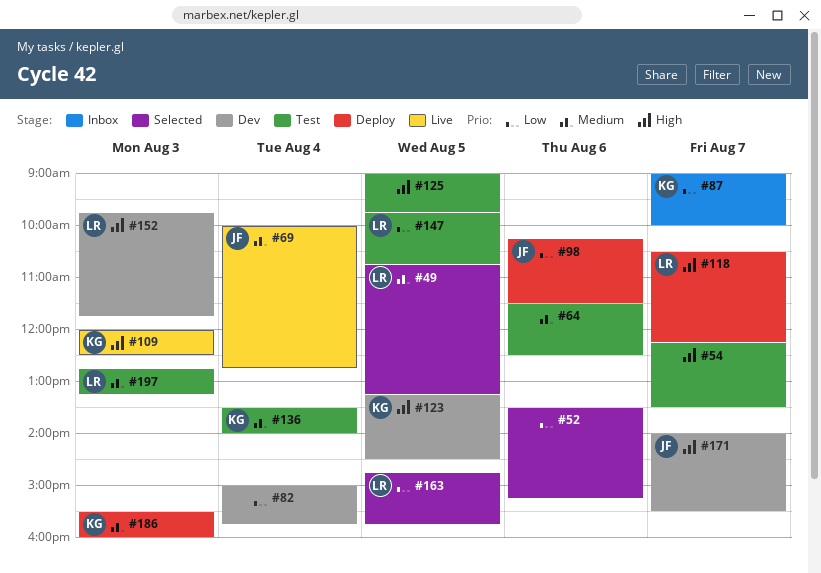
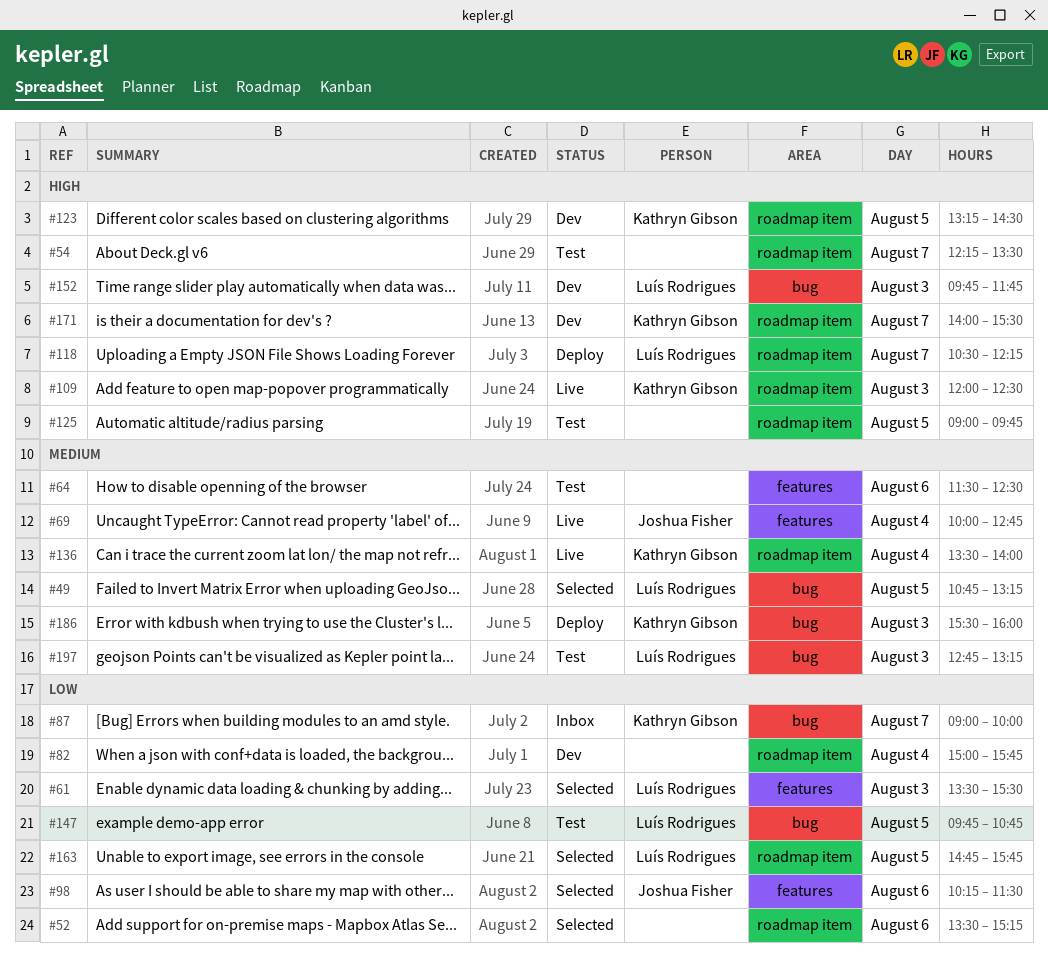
#61: none -> present
#98, status: Deploy -> Selected
#136, status: Test -> Live
#171, owner: Joshua Fisher -> Kathryn Gibson

